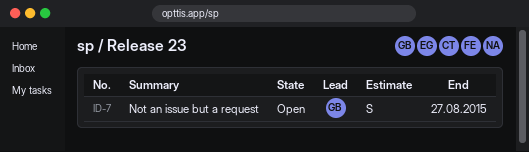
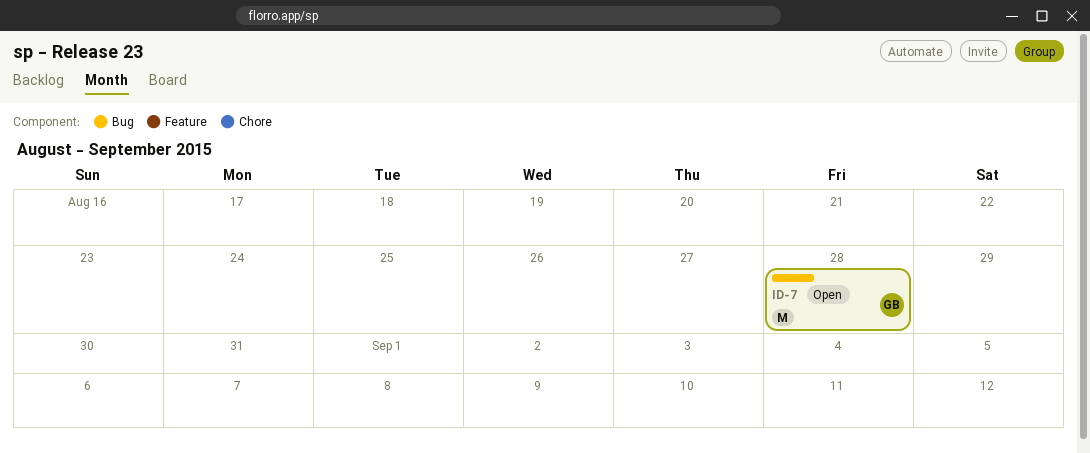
ID-7, estimate: S -> M
ID-7, due: Aug 27 -> Aug 28

